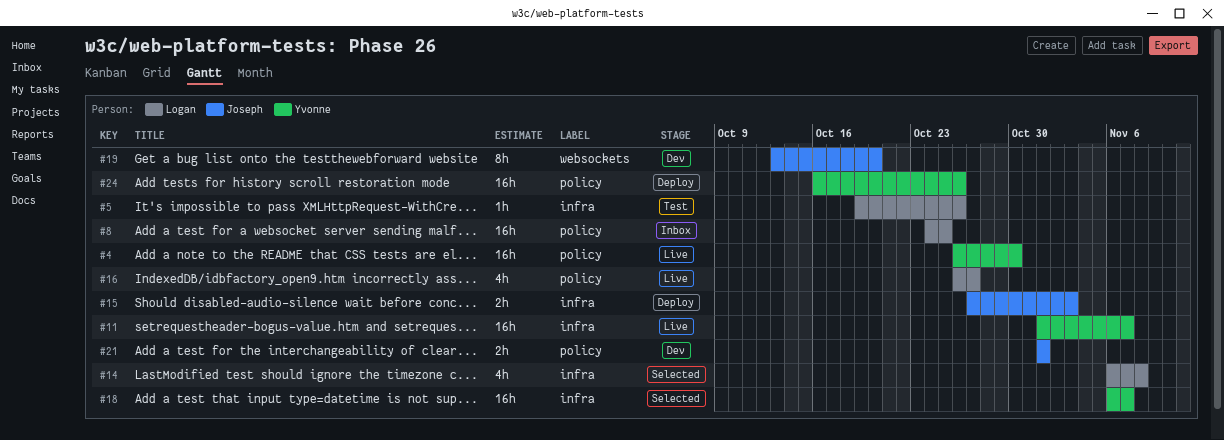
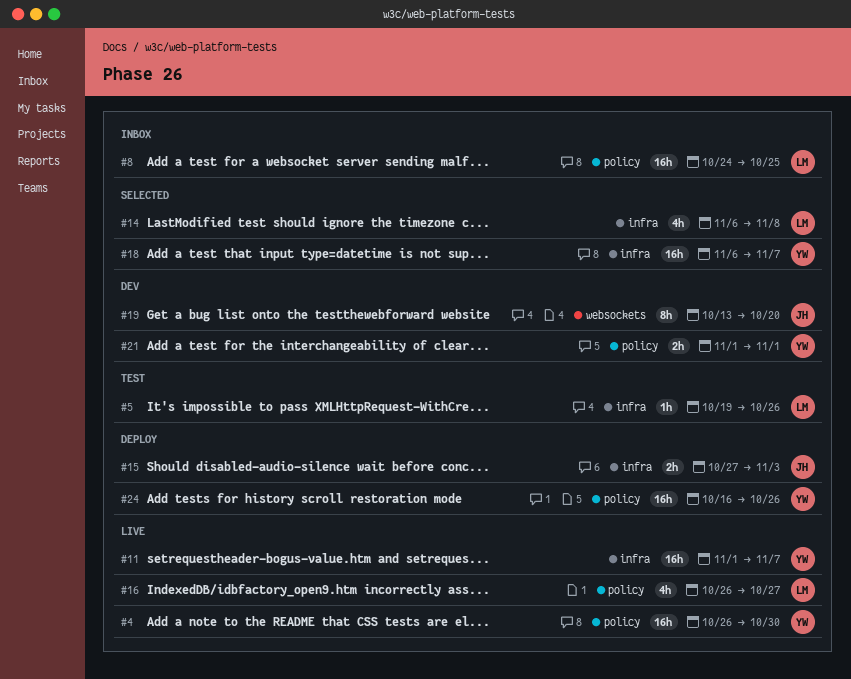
#21, owner: Joseph -> Yvonne

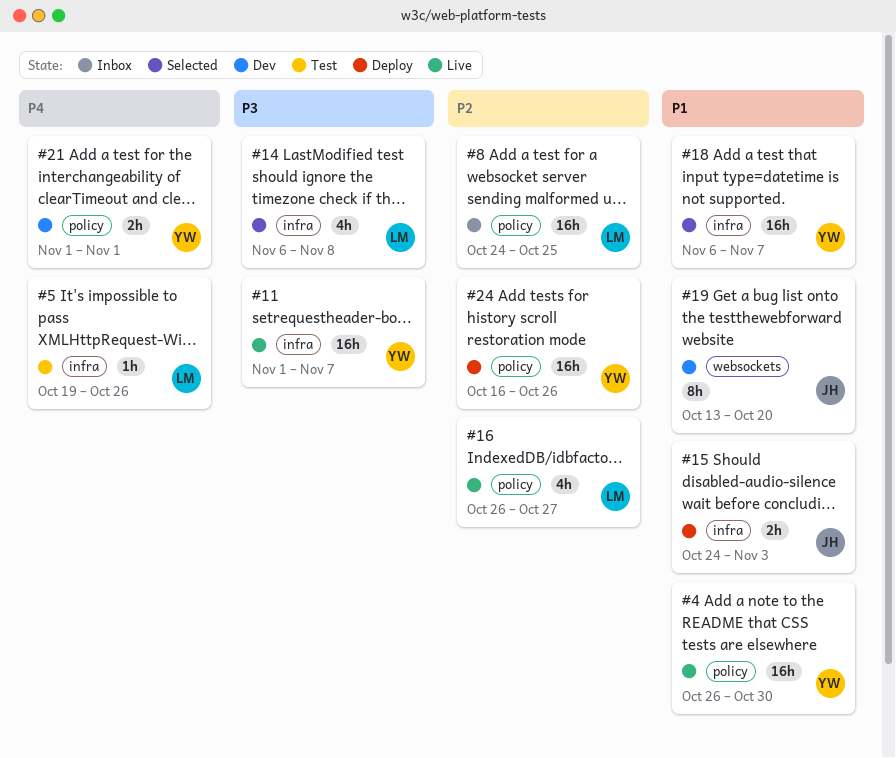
#15, start: Oct 27 -> Oct 24

